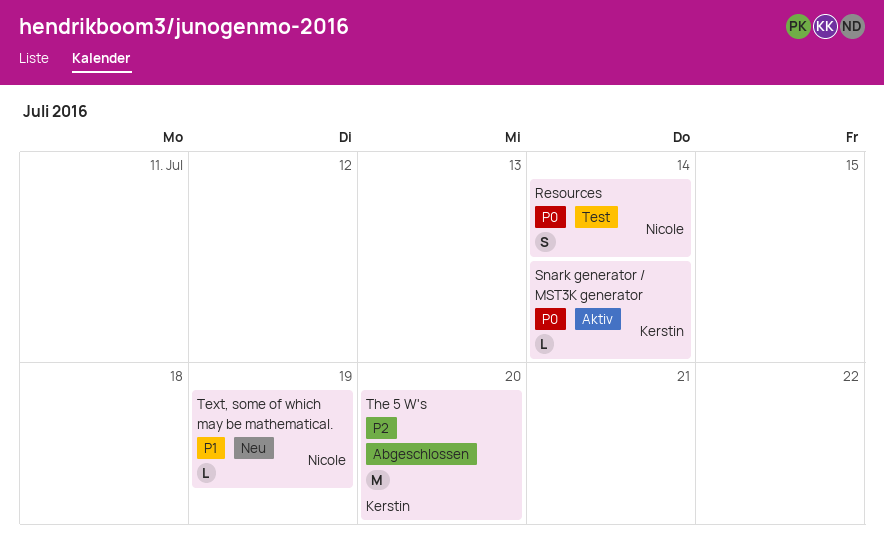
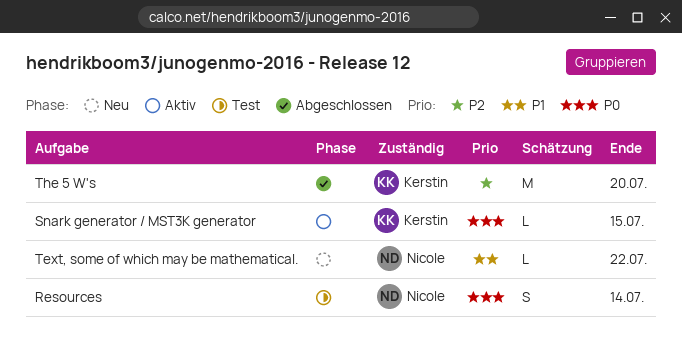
Snark generator / MST3K generator, due: Jul 14 -> Jul 15
Text, some of which may be mathematical., due: Jul 19 -> Jul 22

